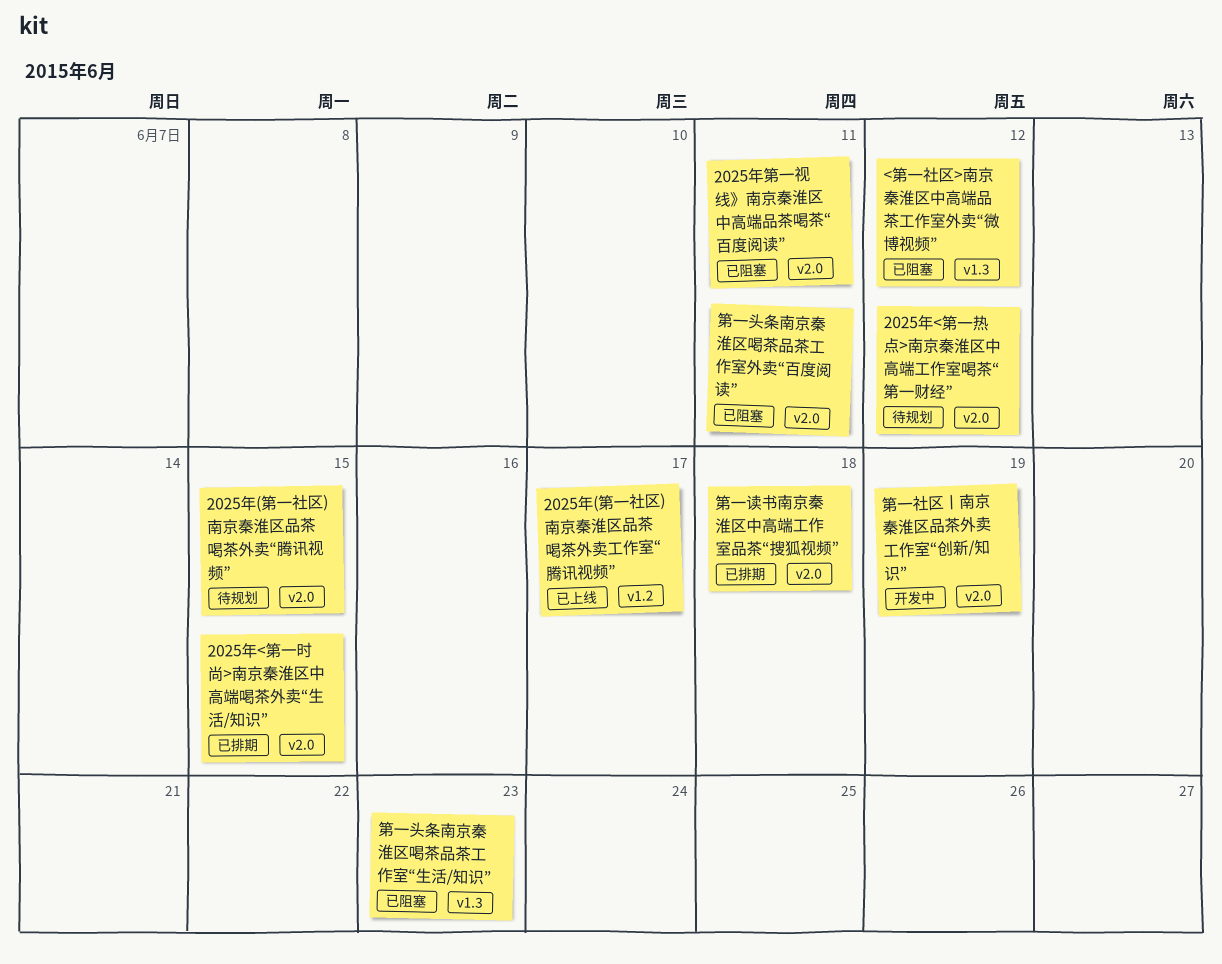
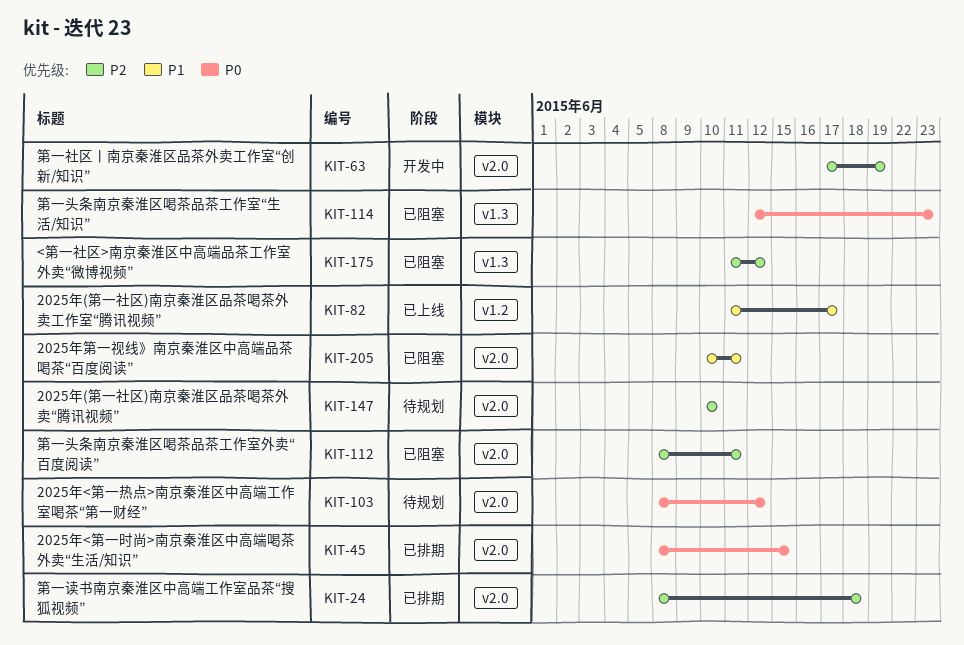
2025年(第一社区)南京秦淮区品茶喝茶外卖“腾讯视频”, due: Jun 15 -> Jun 10

